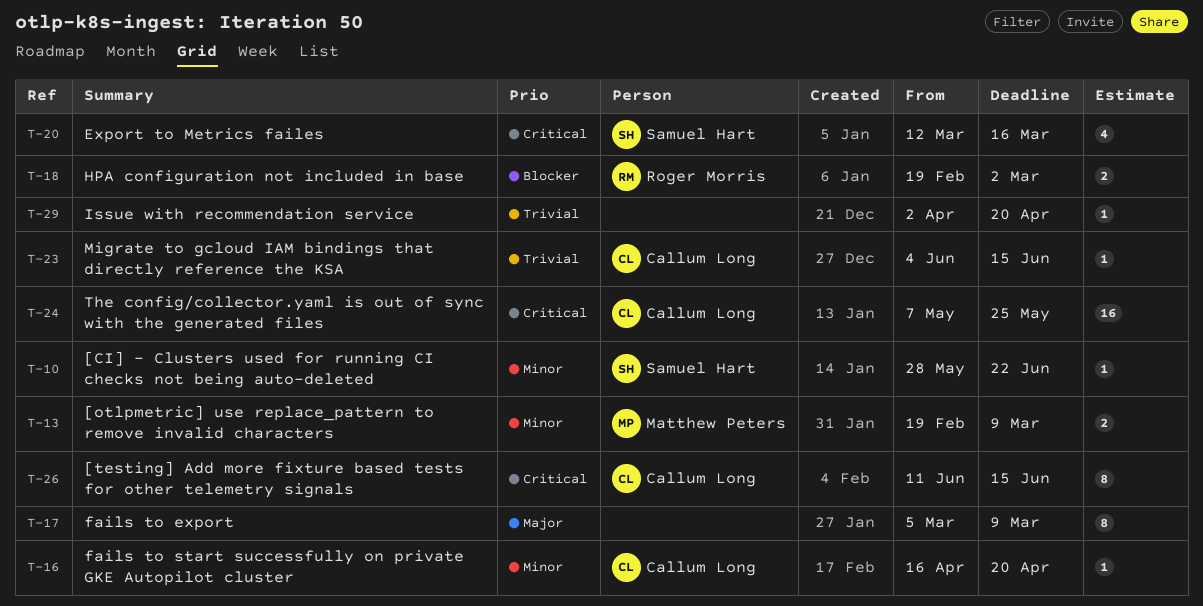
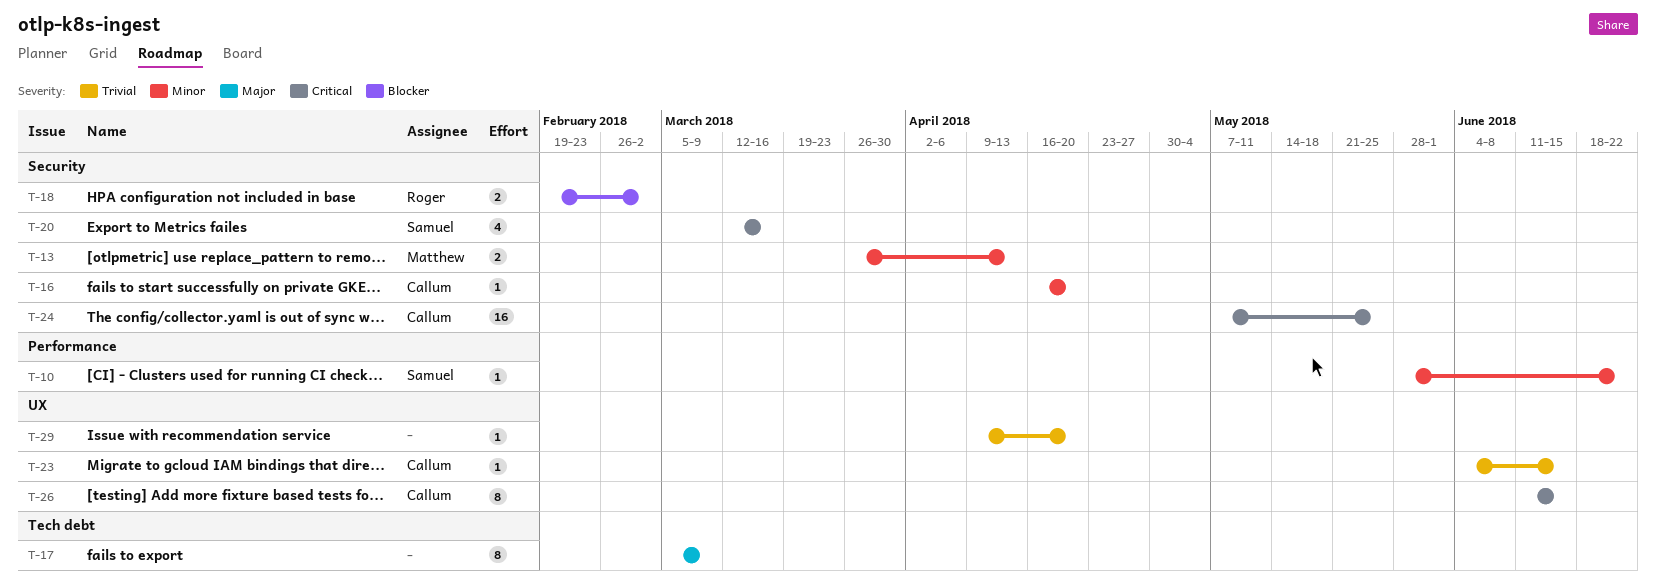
T-13, start: Feb 19 -> Mar 26
T-13, due: Mar 9 -> Apr 13
T-29, start: Apr 2 -> Apr 9

